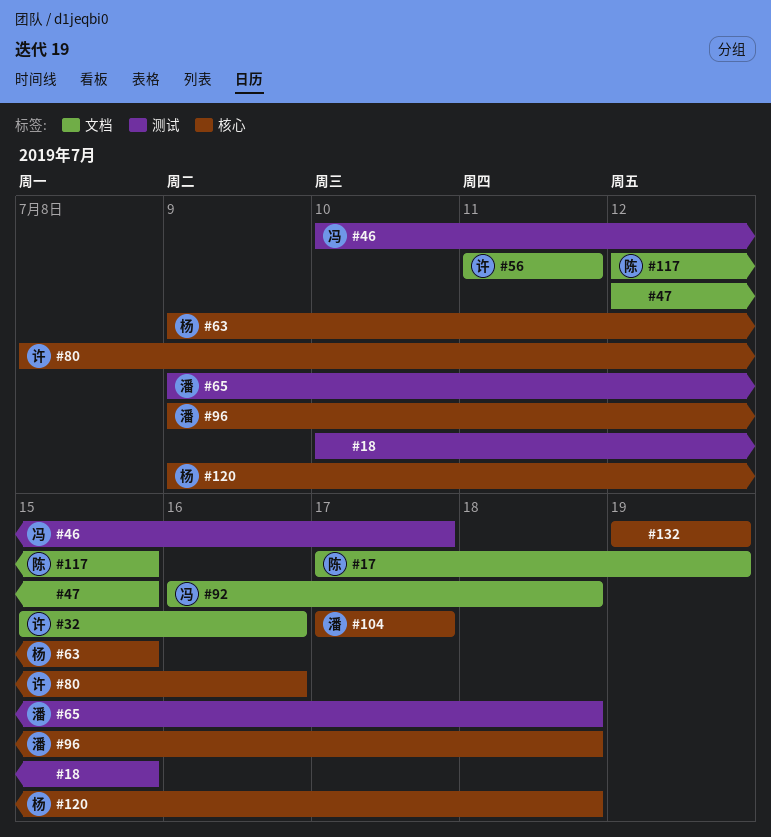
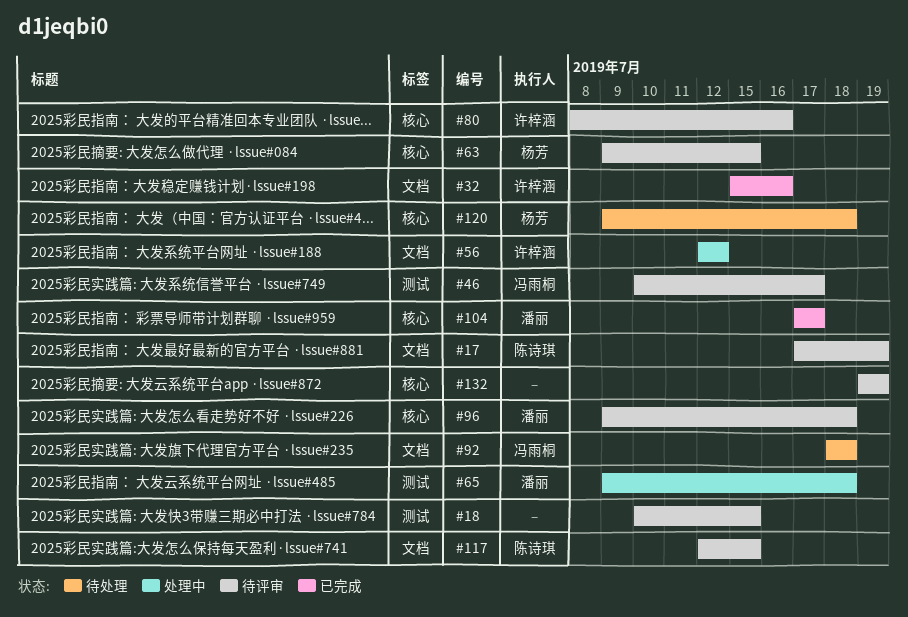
#47: present -> none
#56, start: Jul 11 -> Jul 12
#56, due: Jul 11 -> Jul 12
#92, start: Jul 16 -> Jul 18

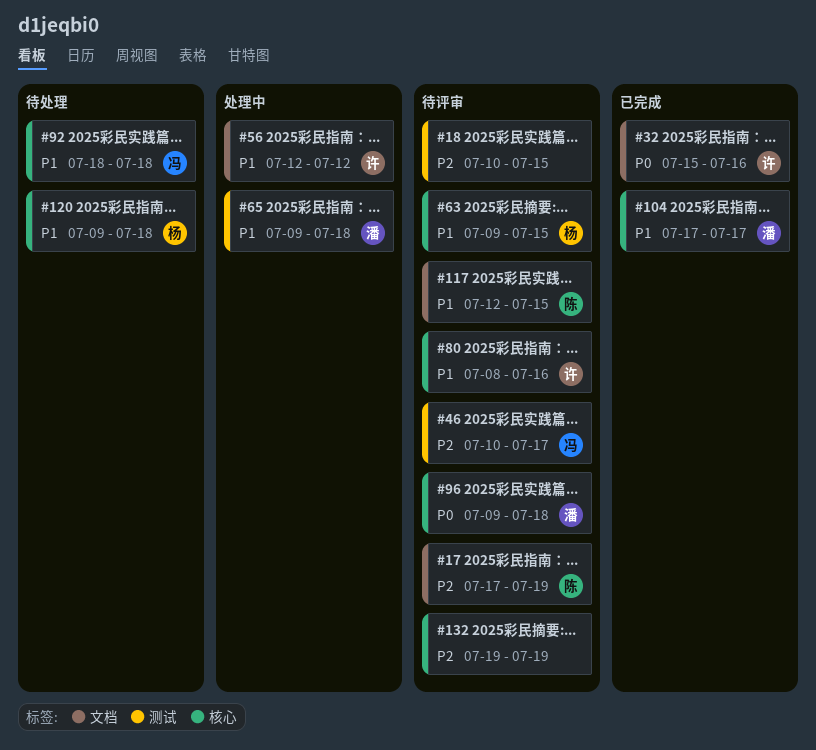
#92, label: 文档 -> 核心

